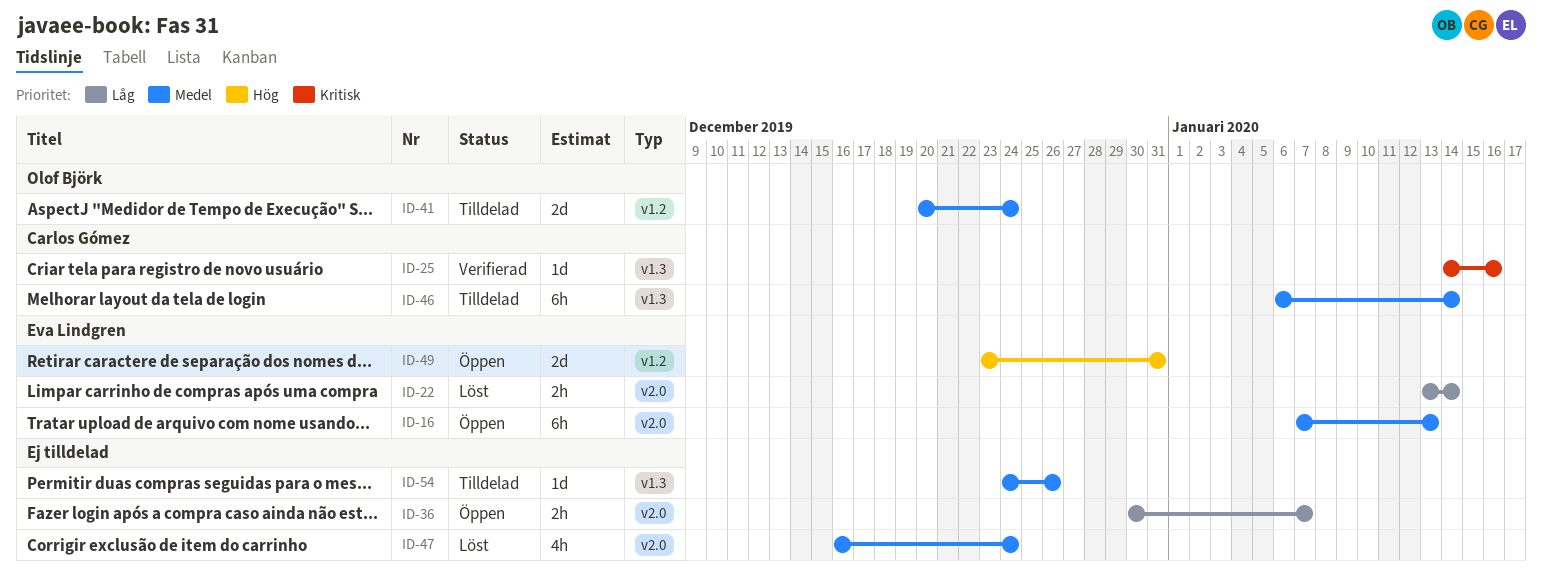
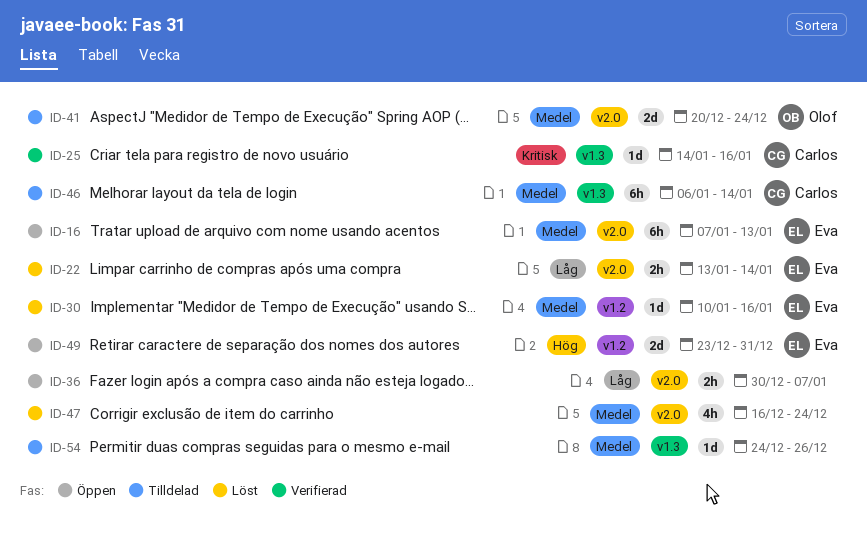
ID-30: none -> present
ID-41, label: v1.2 -> v2.0

